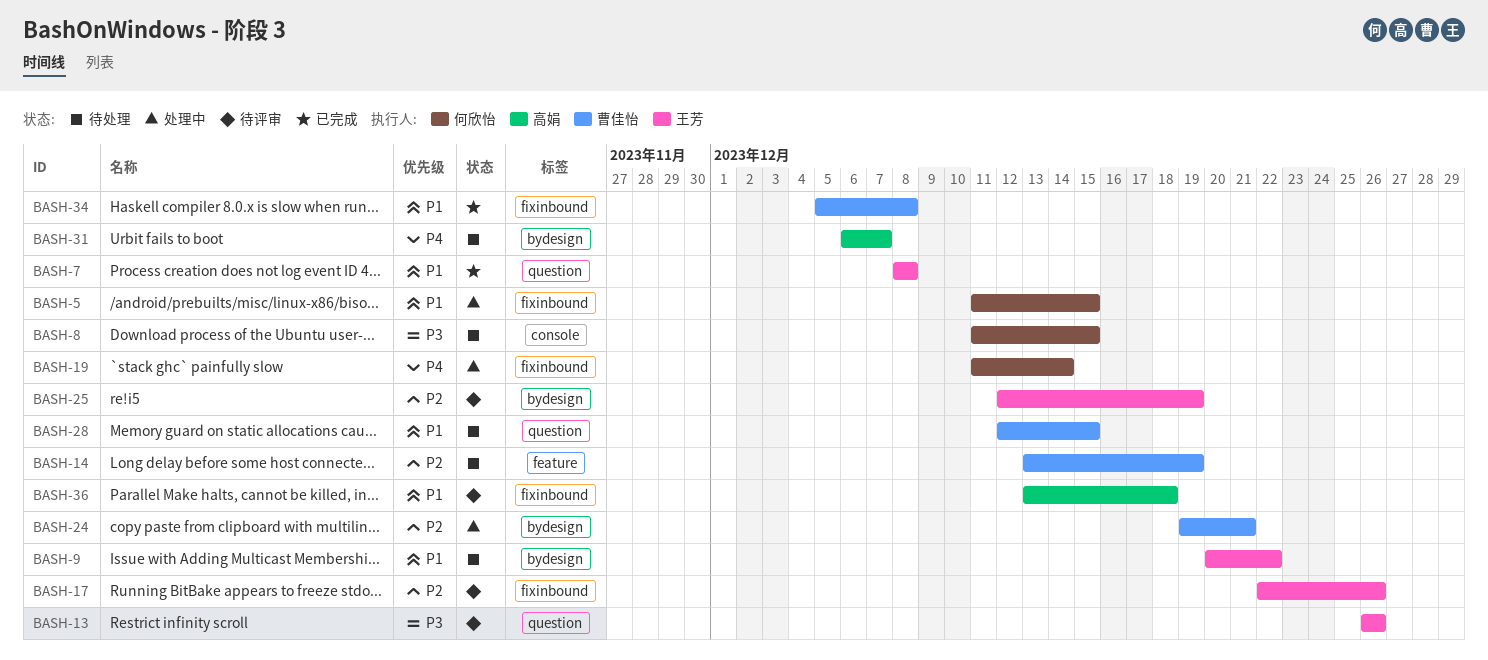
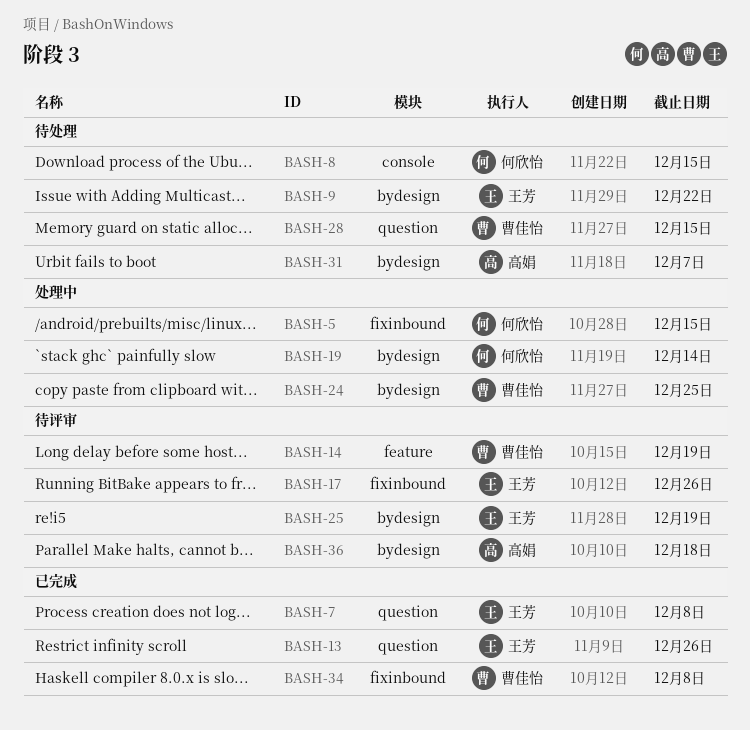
BASH-13, status: 待评审 -> 已完成
BASH-14, status: 待处理 -> 待评审
BASH-19, label: fixinbound -> bydesign
BASH-24, due: Dec 21 -> Dec 25
BASH-36, label: fixinbound -> bydesign

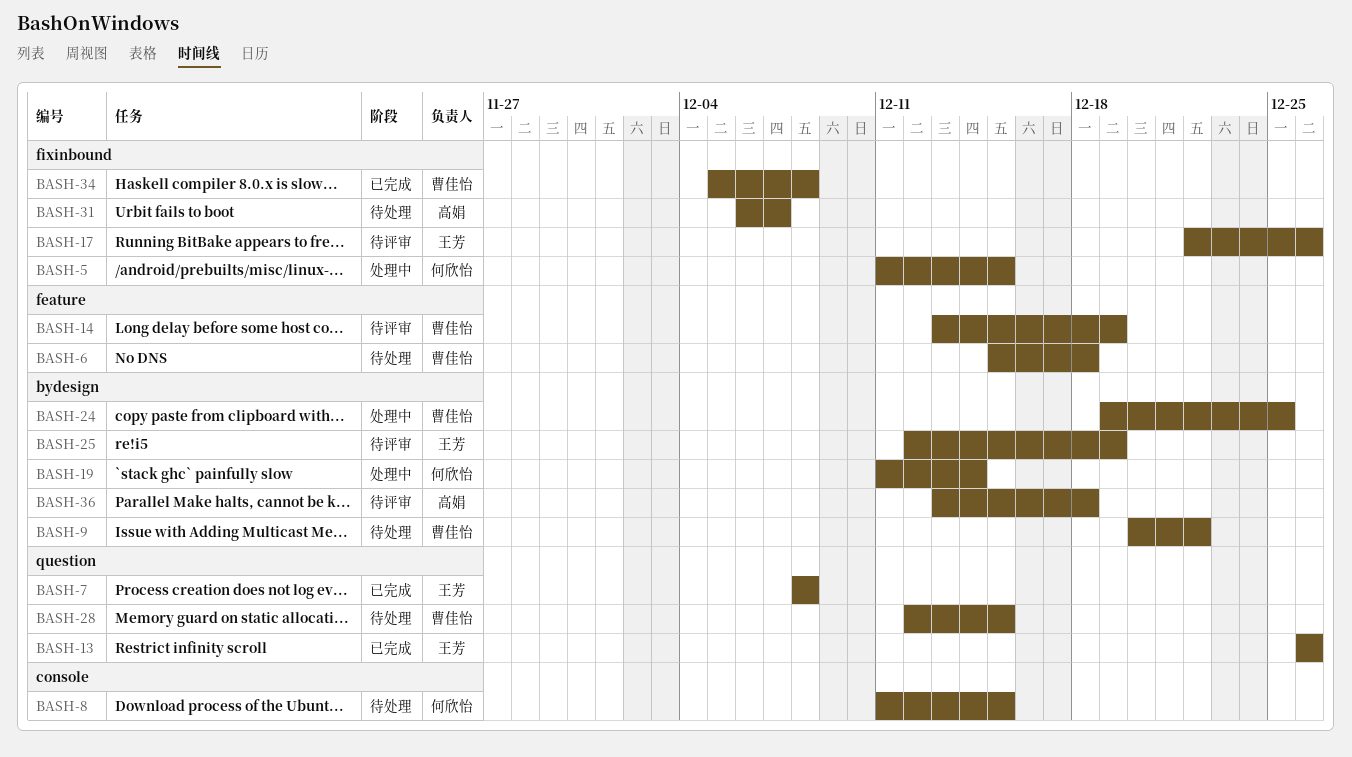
BASH-6: none -> present
BASH-9, owner: 王芳 -> 曹佳怡
BASH-31, label: bydesign -> fixinbound

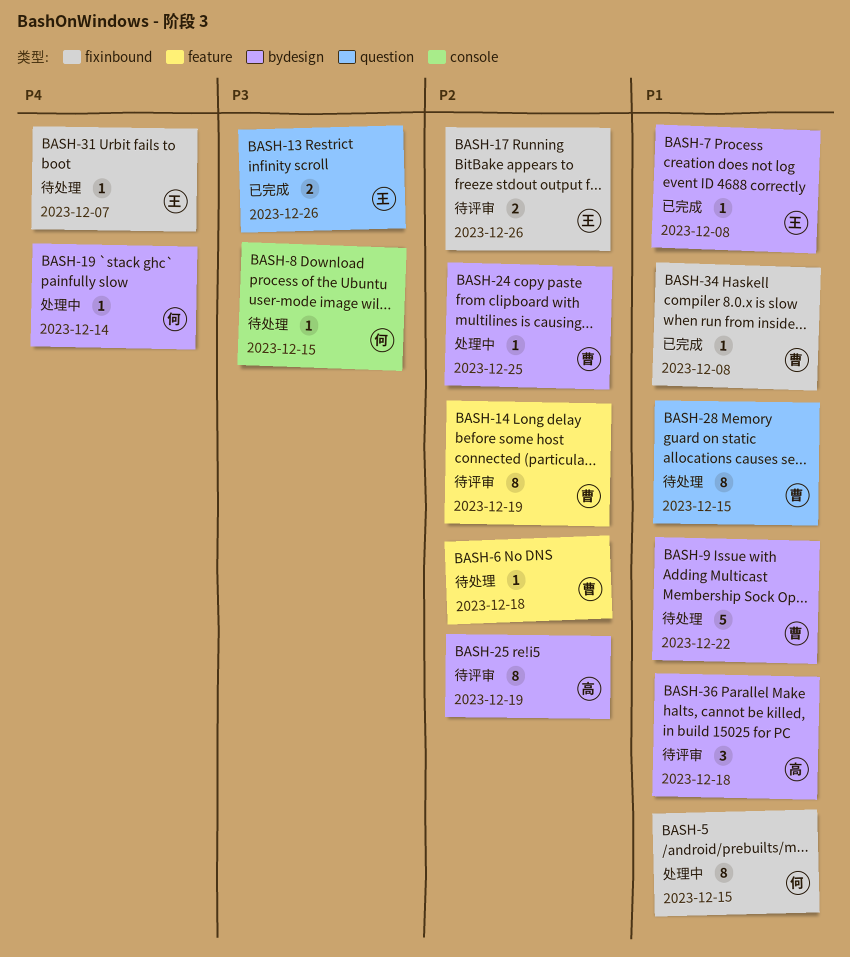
BASH-7, label: question -> bydesign
BASH-25, owner: 王芳 -> 高娟
BASH-31, owner: 高娟 -> 王芳

